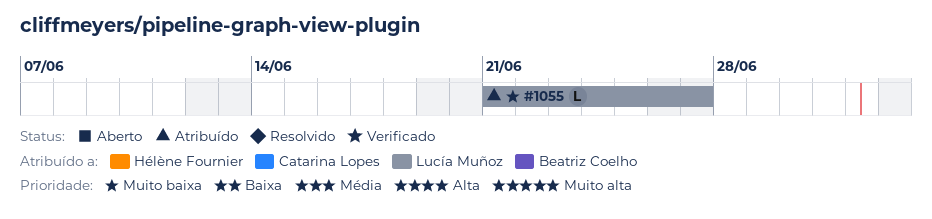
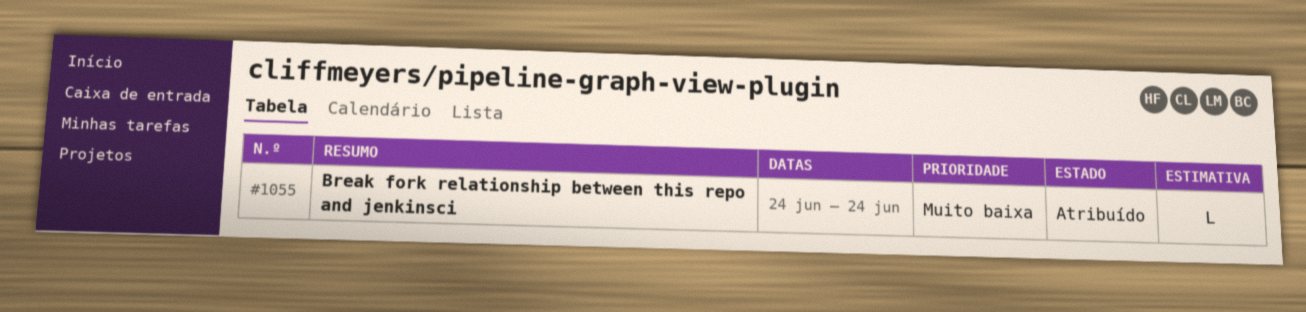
#1055, start: Jun 21 -> Jun 24
#1055, due: Jun 27 -> Jun 24

